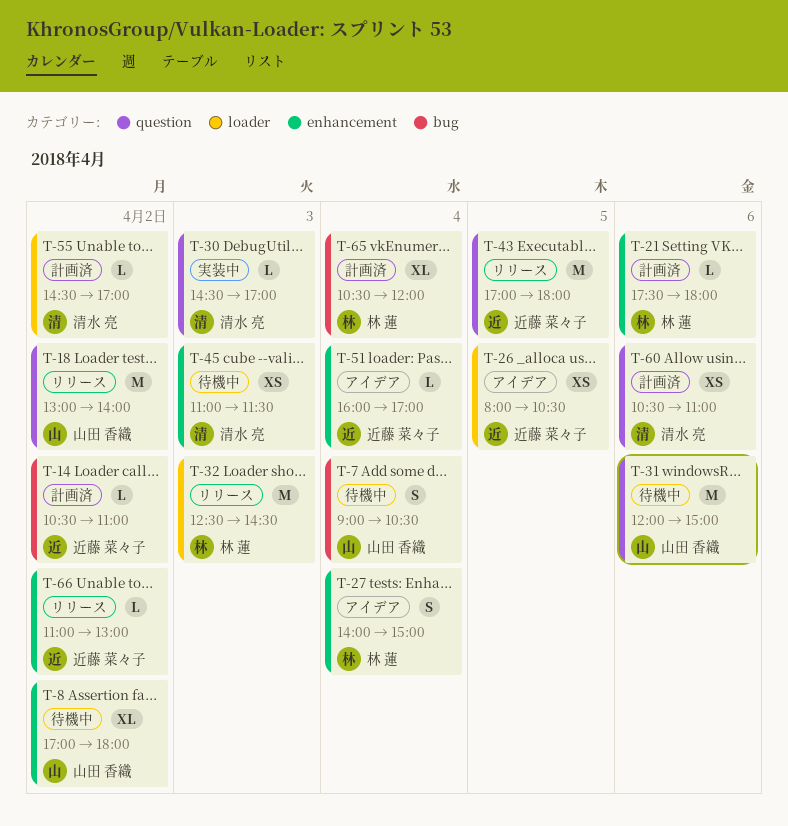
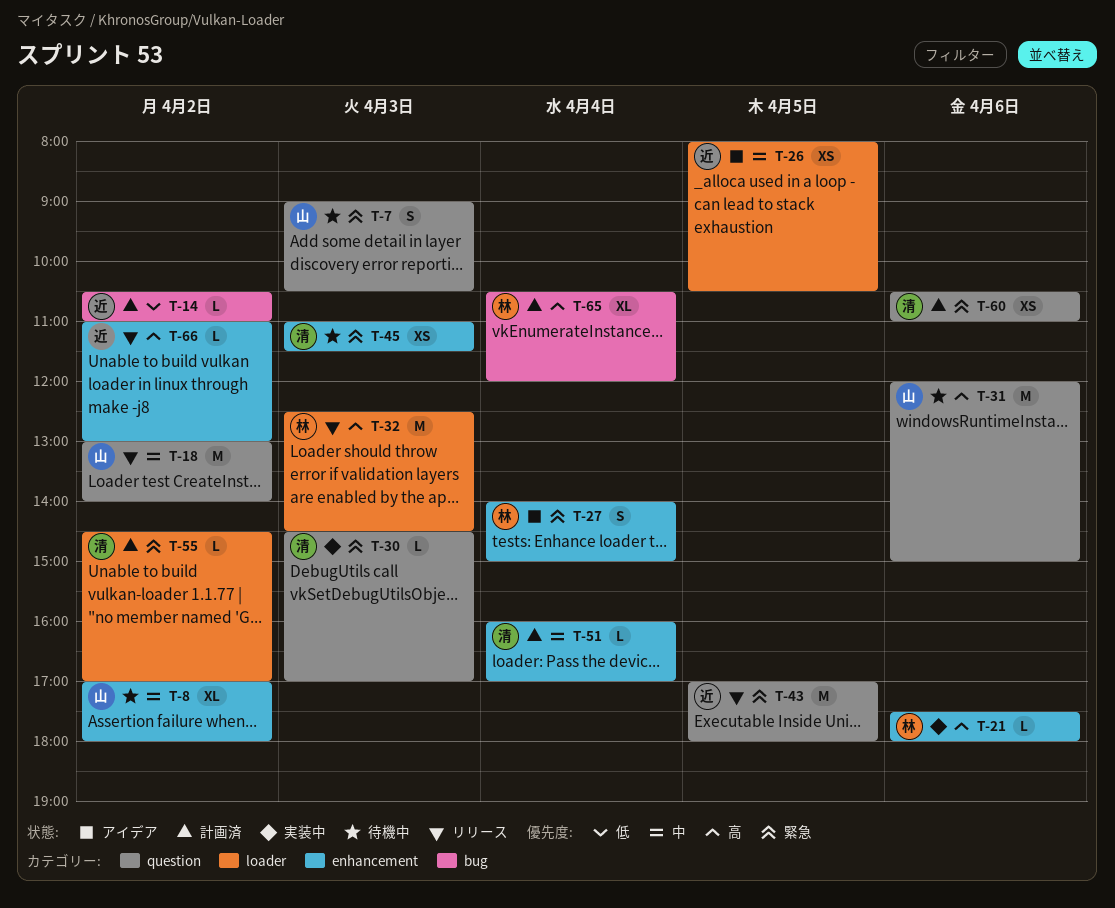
T-7, label: bug -> question
T-7, day: Apr 4 -> Apr 3
T-21, status: 計画済 -> 実装中
T-51, status: アイデア -> 計画済
T-51, owner: 近藤 菜々子 -> 清水 亮

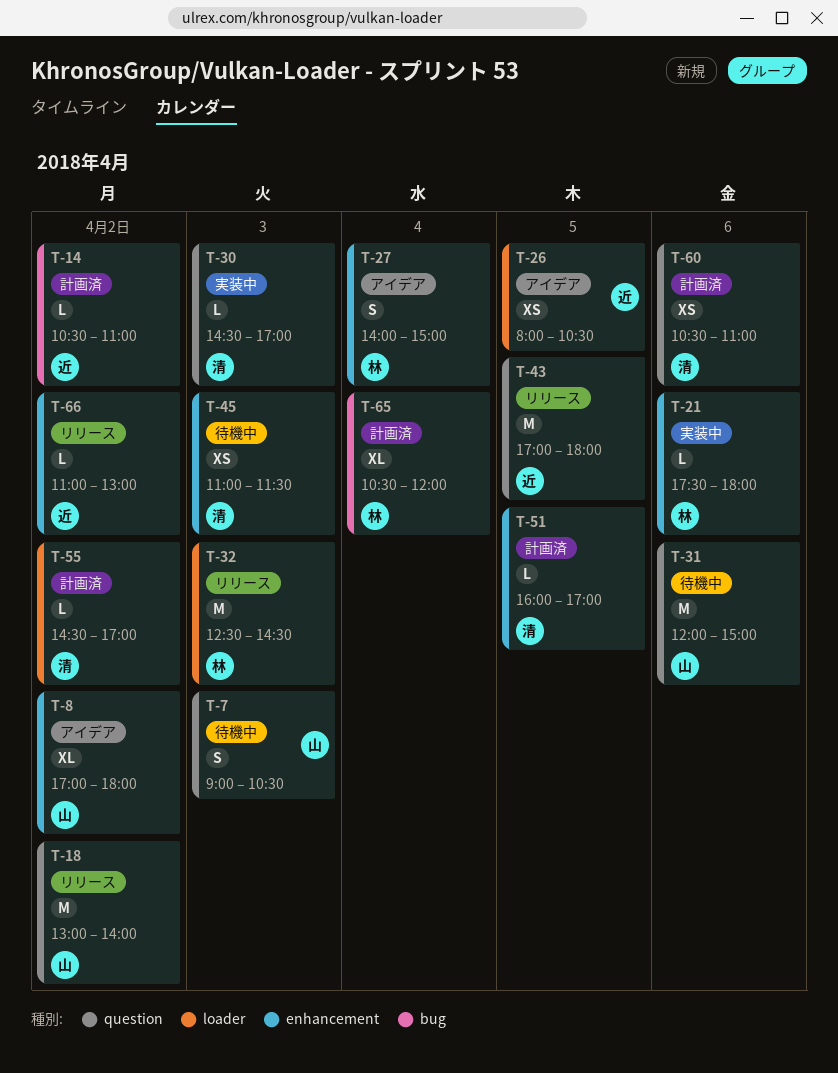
T-8, status: 待機中 -> アイデア
T-51, day: Apr 4 -> Apr 5

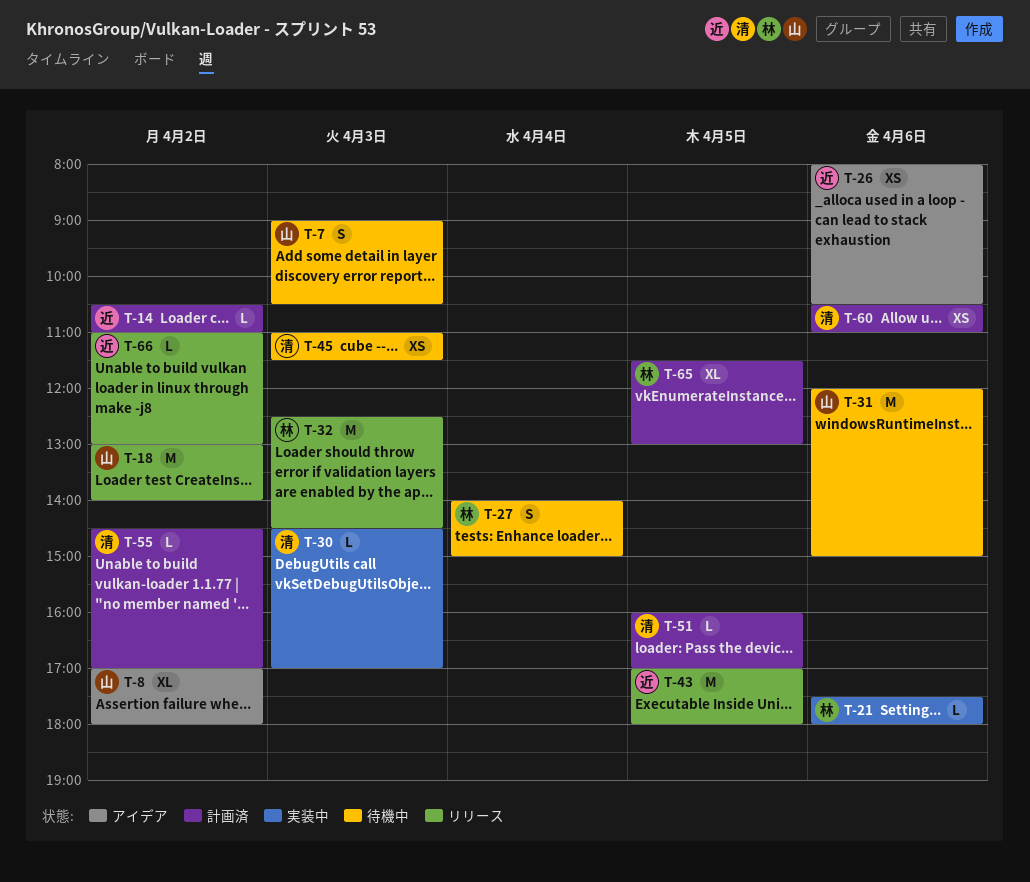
T-26, day: Apr 5 -> Apr 6
T-27, status: アイデア -> 待機中
T-65, day: Apr 4 -> Apr 5
T-65, begins: 10:30 -> 11:30
T-65, ends: 12:00 -> 13:00

